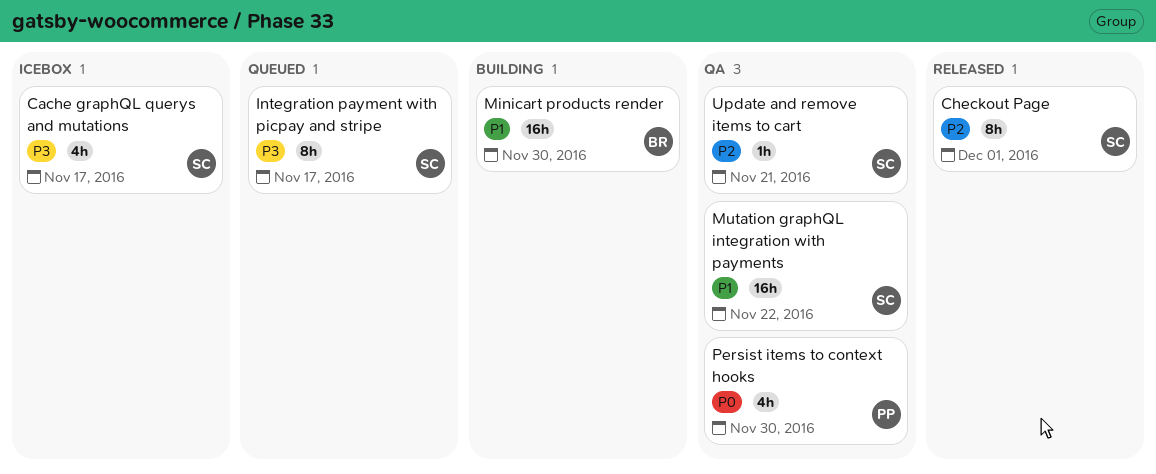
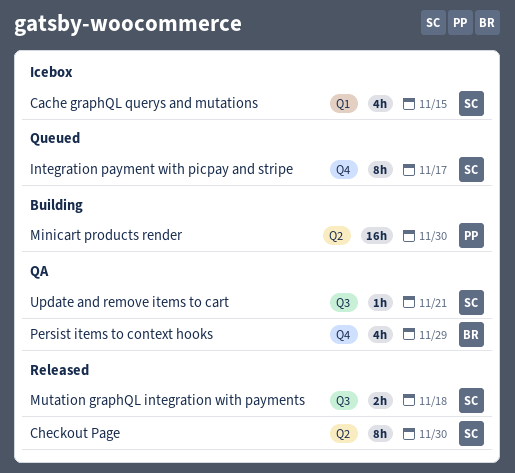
Cache graphQL querys and mutations, due: Nov 17 -> Nov 15
Checkout Page, due: Dec 1 -> Nov 30
Minicart products render, owner: BR -> PP
Mutation graphQL integration with payments, status: QA -> Released
Mutation graphQL integration with payments, estimate: 16h -> 2h
Mutation graphQL integration with payments, due: Nov 22 -> Nov 18
Persist items to context hooks, owner: PP -> BR
Persist items to context hooks, due: Nov 30 -> Nov 29

